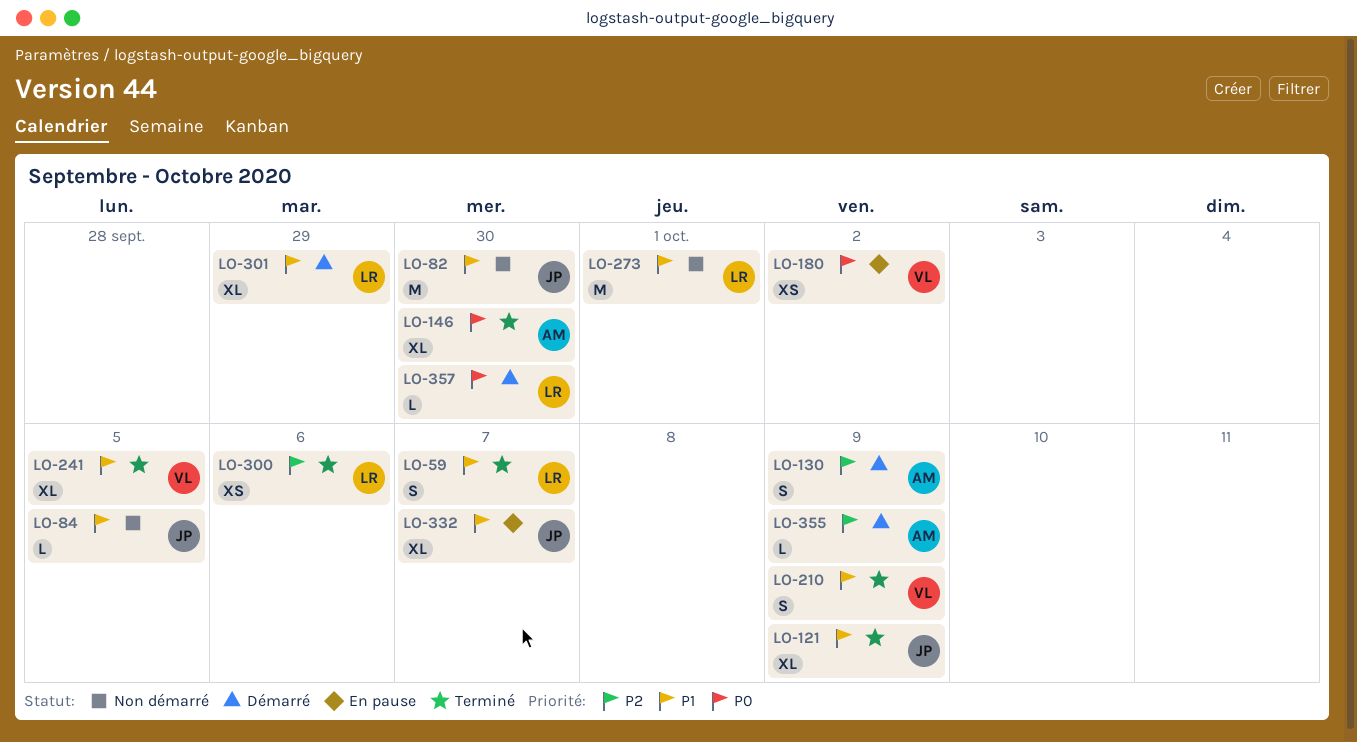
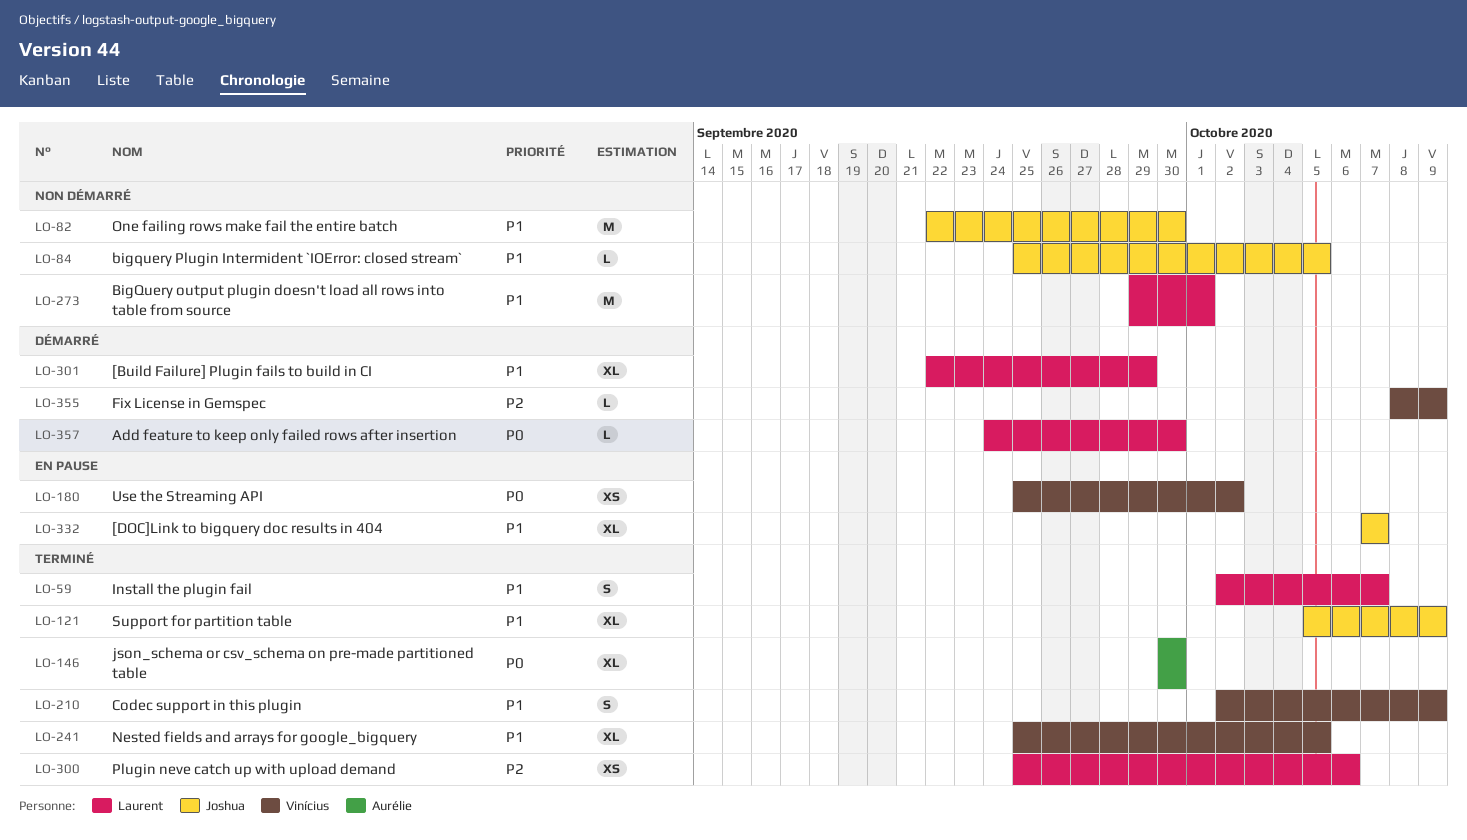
LO-130: present -> none
LO-355, owner: Aurélie -> Vinícius

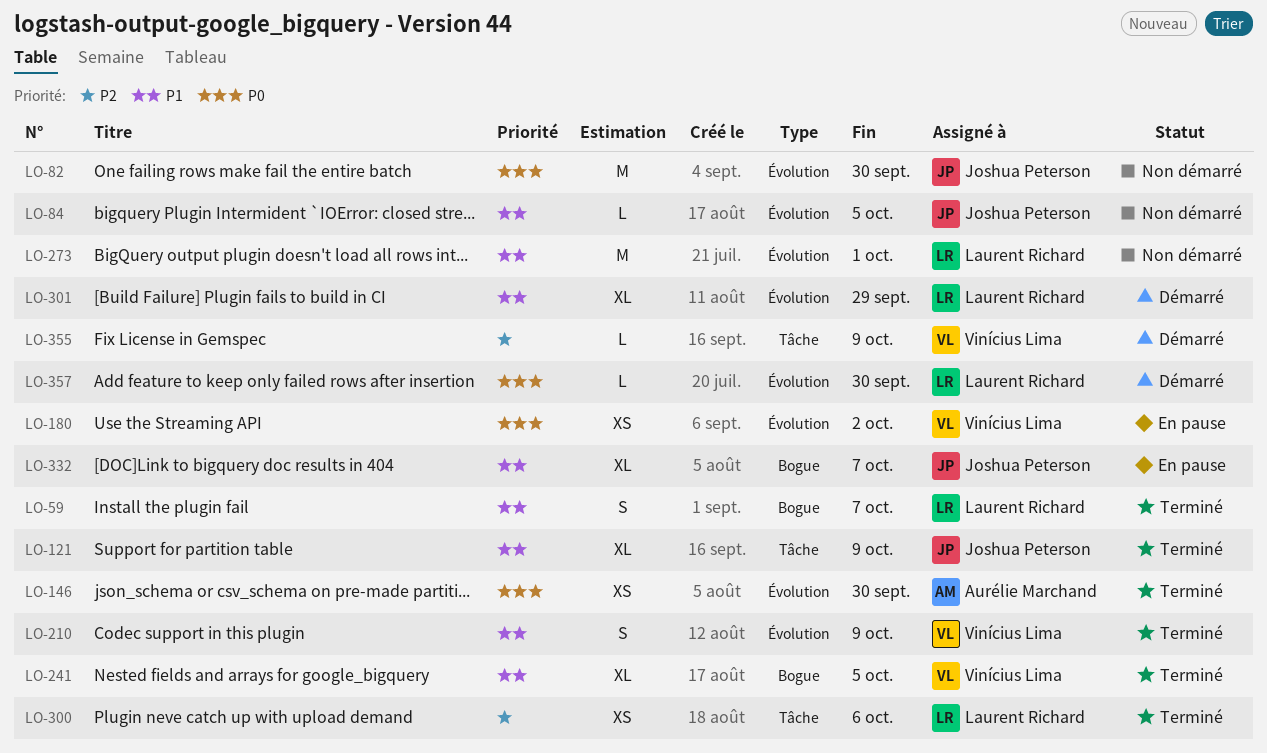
LO-82, priority: P1 -> P0
LO-146, estimate: XL -> XS

